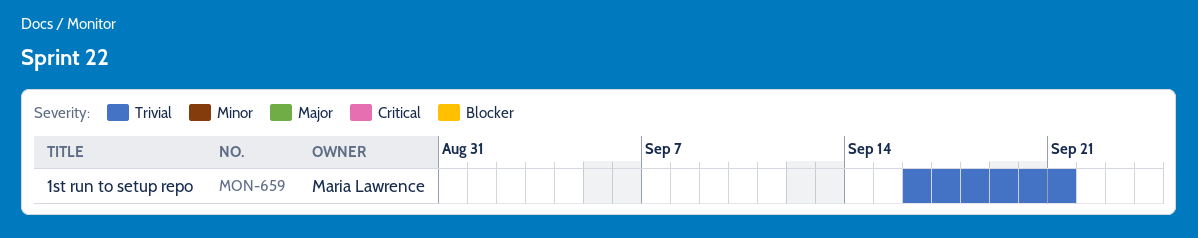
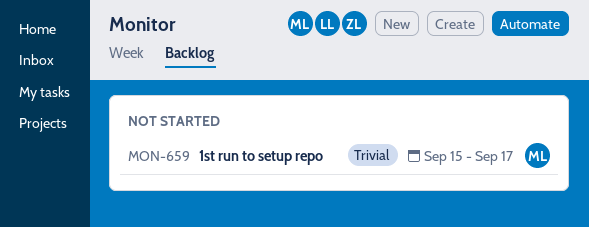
MON-659, start: Sep 16 -> Sep 15
MON-659, due: Sep 21 -> Sep 17

